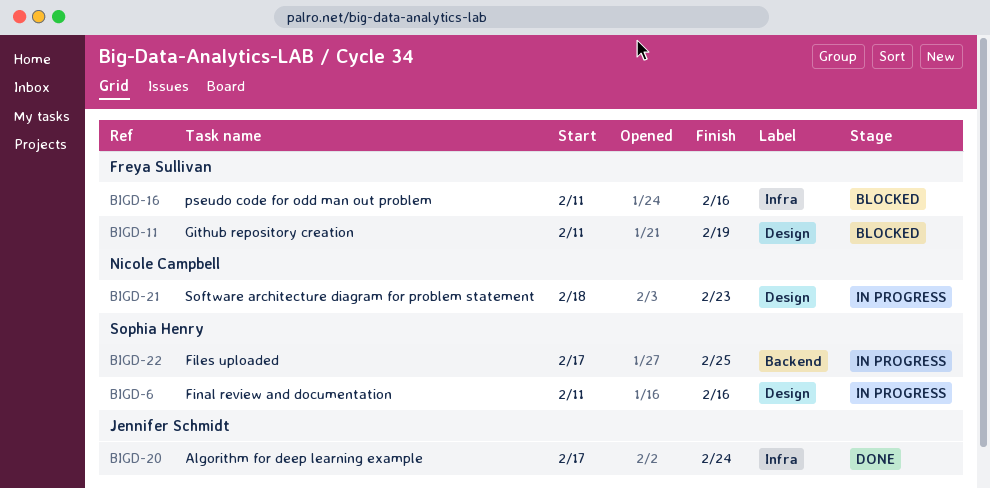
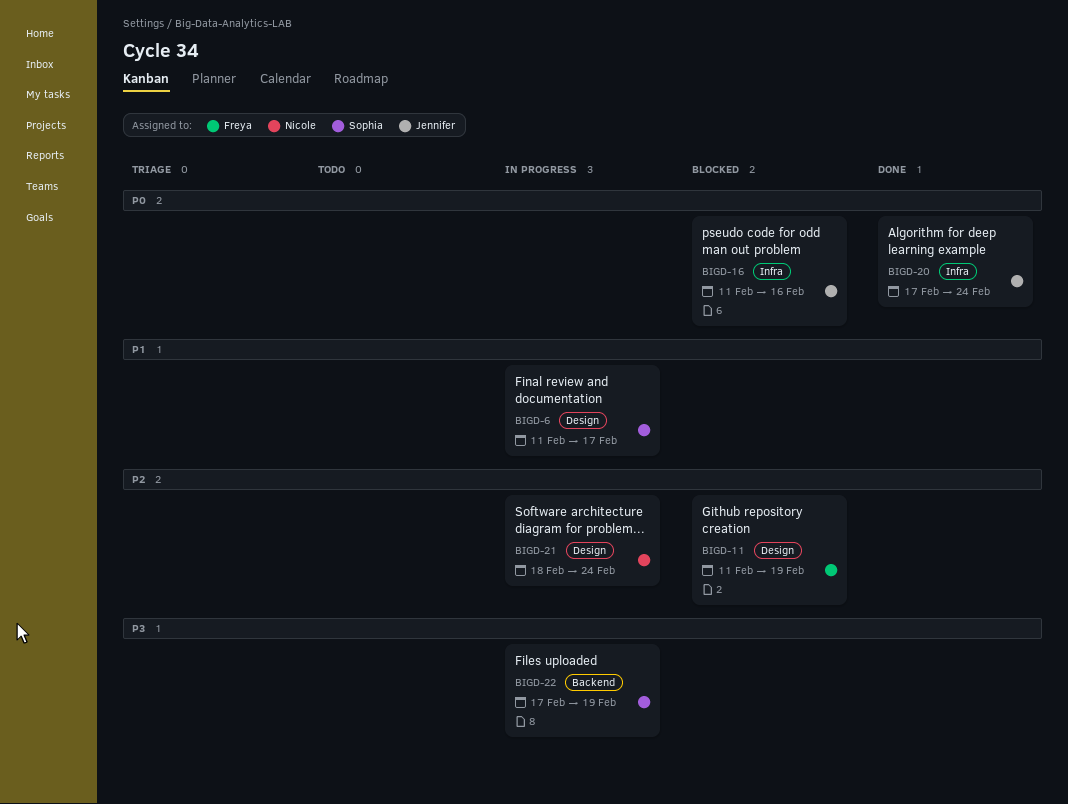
BIGD-6, due: Feb 16 -> Feb 17
BIGD-16, owner: Freya Sullivan -> Jennifer Schmidt
BIGD-21, due: Feb 23 -> Feb 24
BIGD-22, due: Feb 25 -> Feb 19

